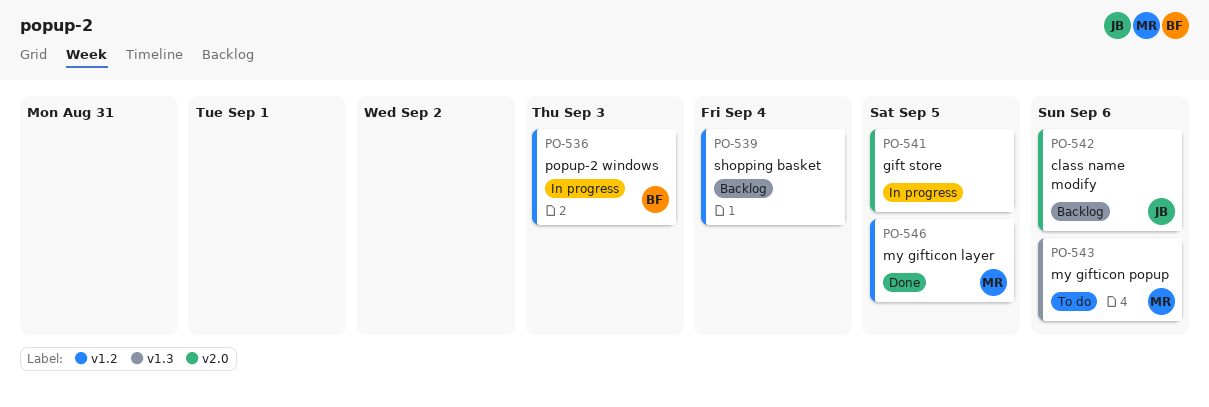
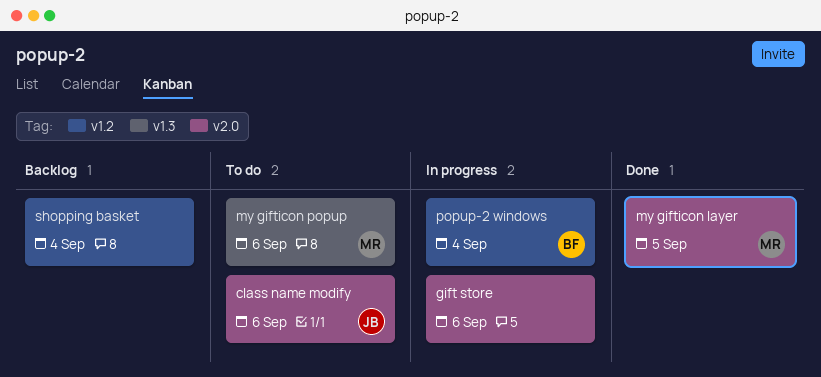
class name modify, status: Backlog -> To do
gift store, due: Sep 5 -> Sep 6
my gifticon layer, label: v1.2 -> v2.0
popup-2 windows, due: Sep 3 -> Sep 4

